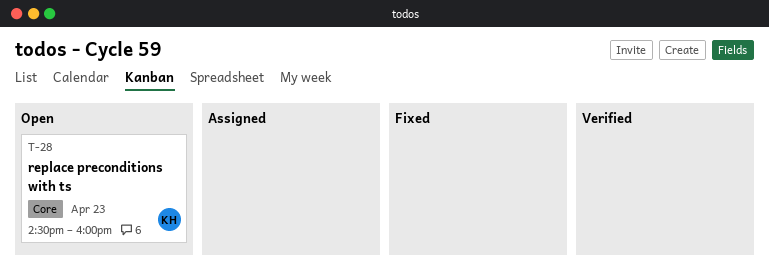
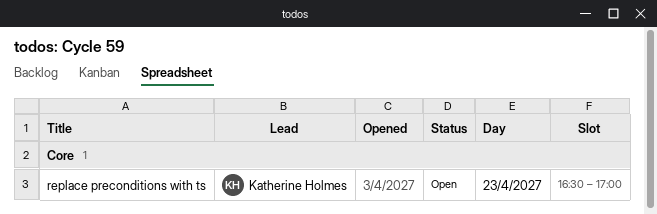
replace preconditions with ts, begins: 14:30 -> 16:30
replace preconditions with ts, ends: 16:00 -> 17:00

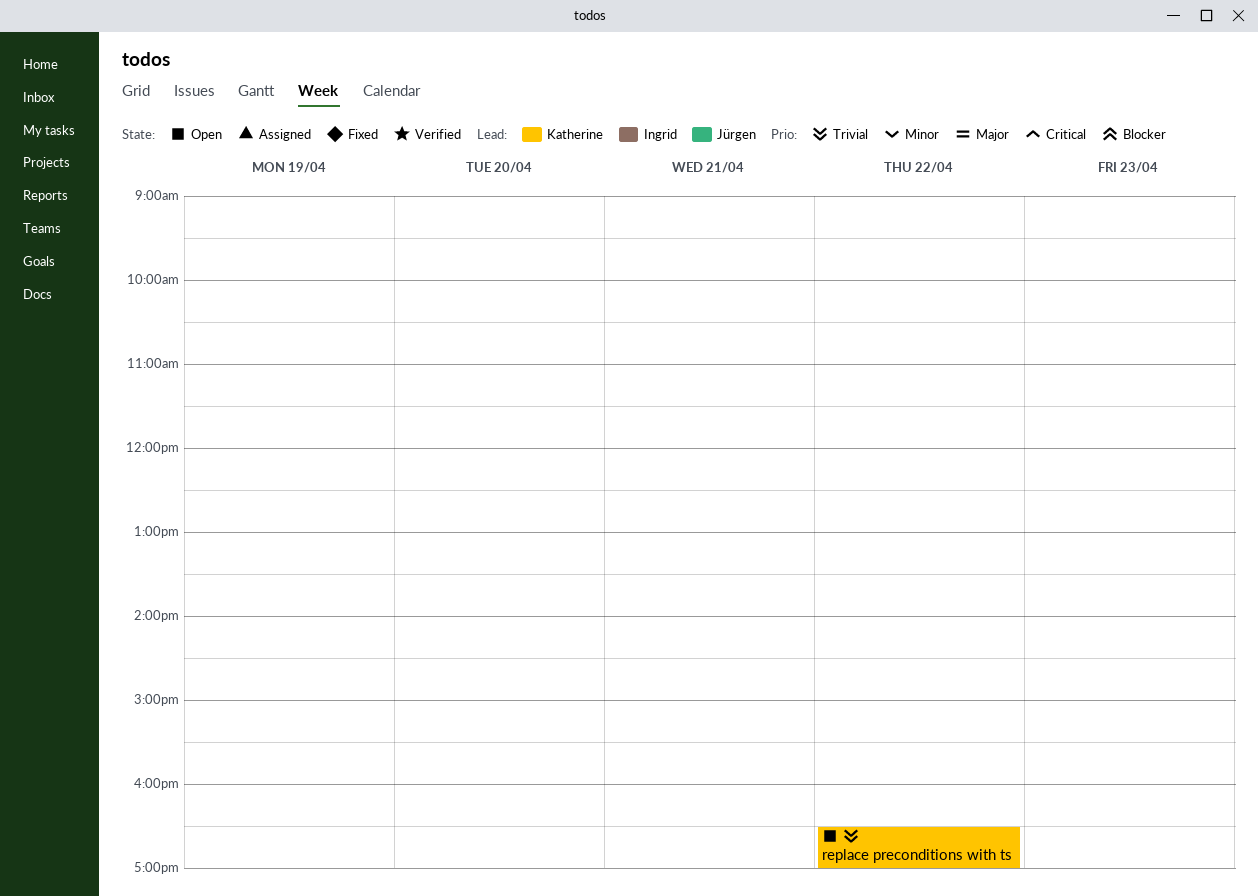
replace preconditions with ts, day: Apr 23 -> Apr 22

